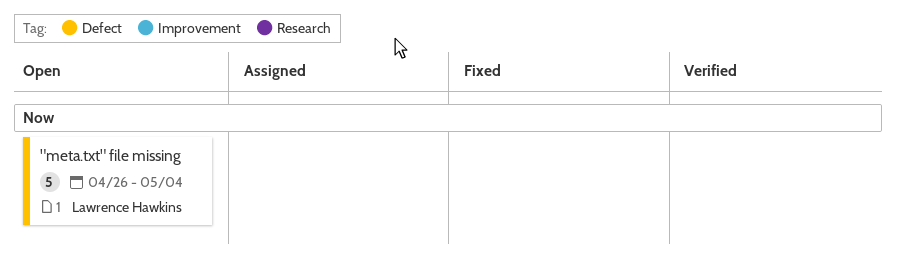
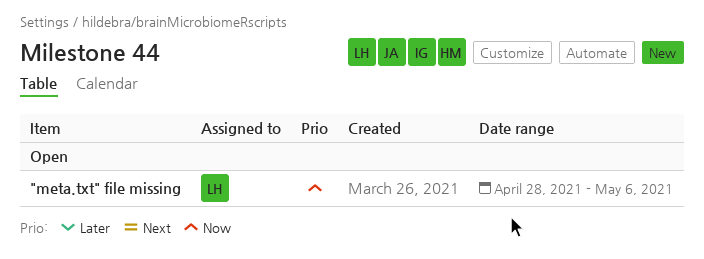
"meta.txt" file missing, start: Apr 26 -> Apr 28
"meta.txt" file missing, due: May 4 -> May 6

